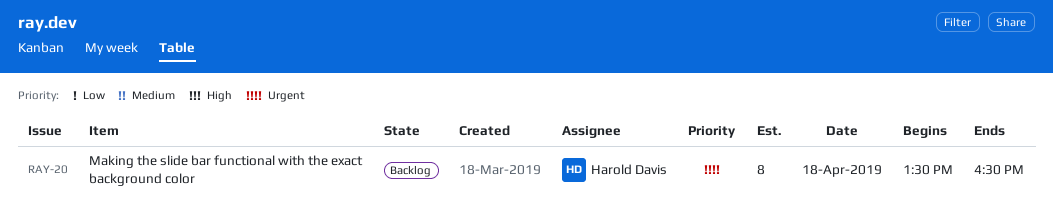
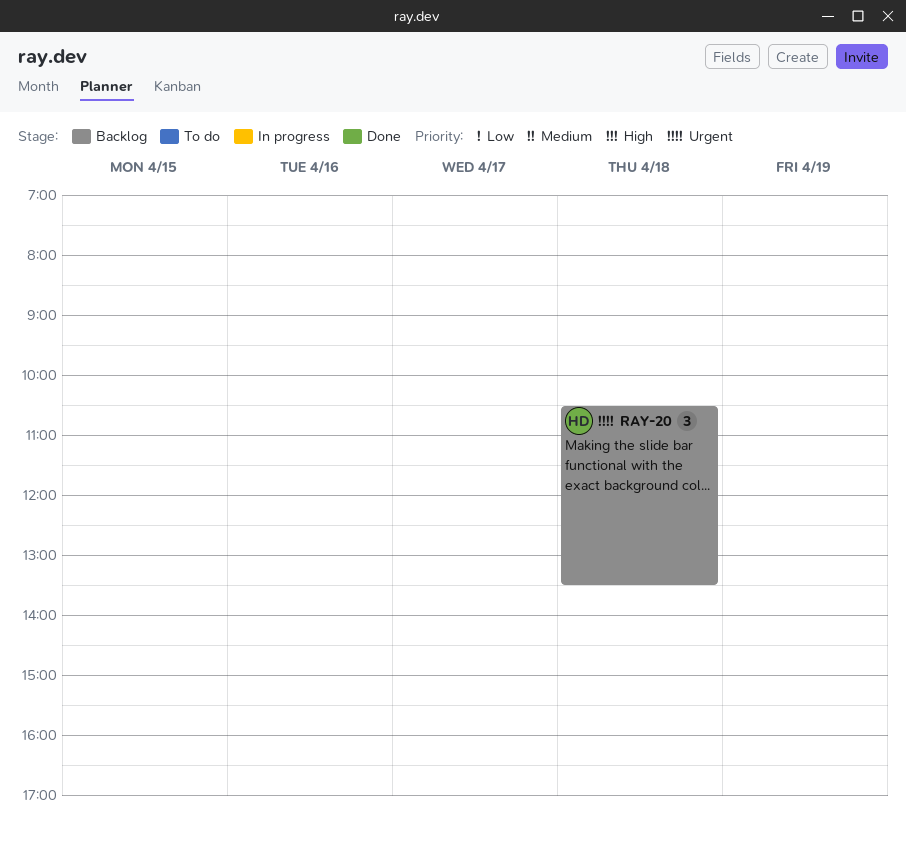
RAY-20, estimate: 8 -> 3
RAY-20, begins: 13:30 -> 10:30
RAY-20, ends: 16:30 -> 13:30

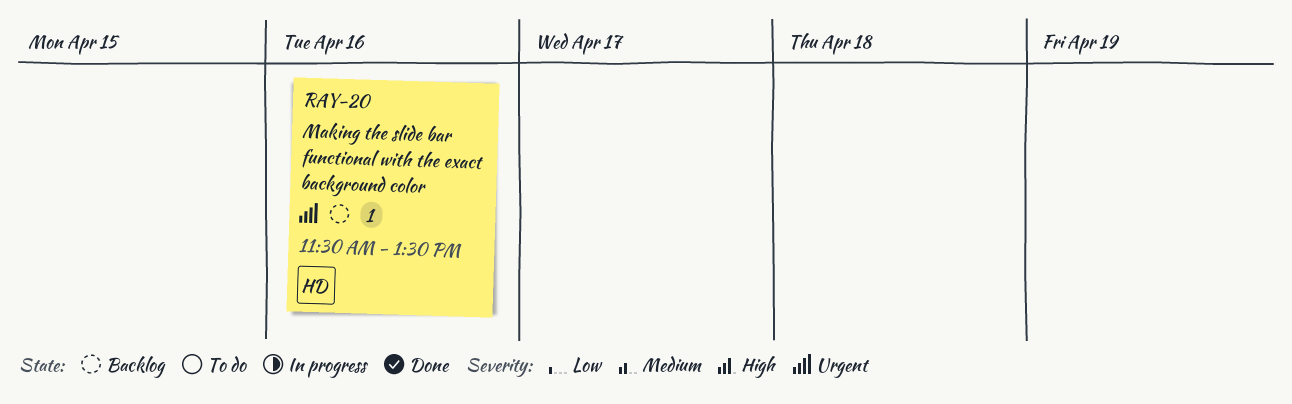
RAY-20, estimate: 3 -> 1
RAY-20, day: Apr 18 -> Apr 16
RAY-20, begins: 10:30 -> 11:30

